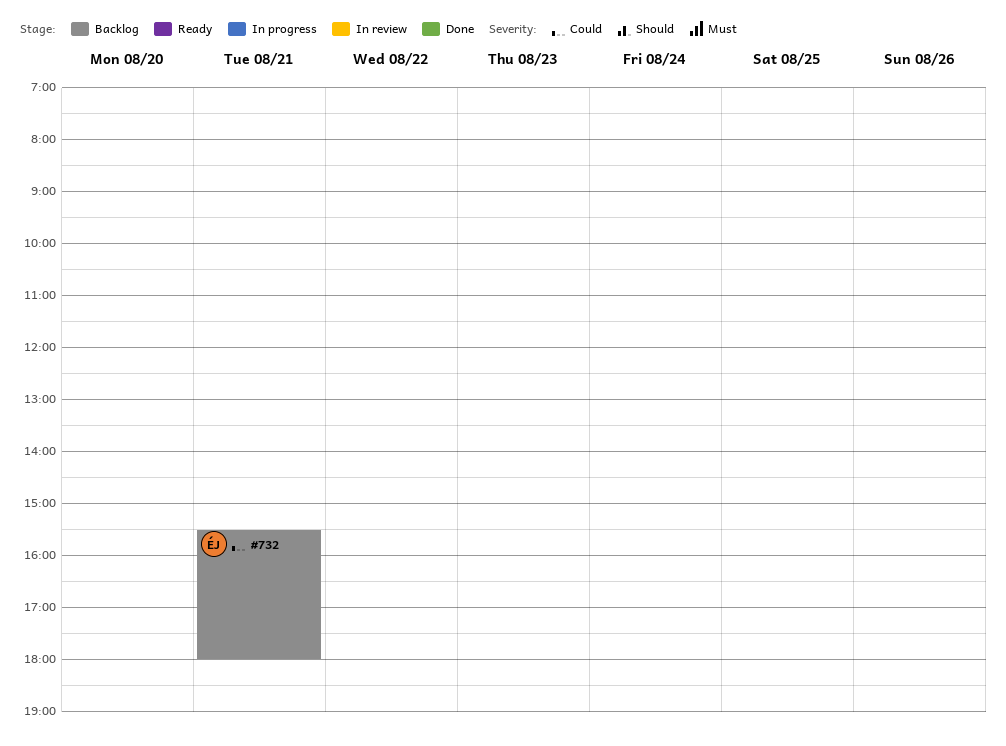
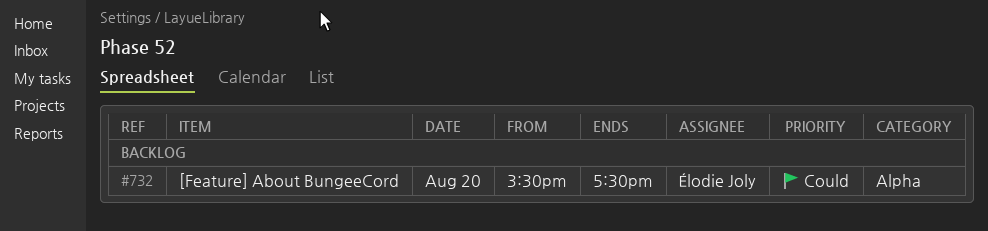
#732, day: Aug 21 -> Aug 20
#732, ends: 18:00 -> 17:30

